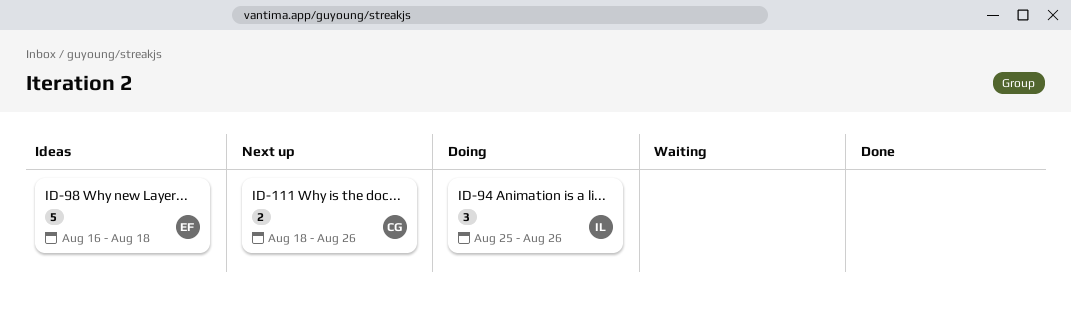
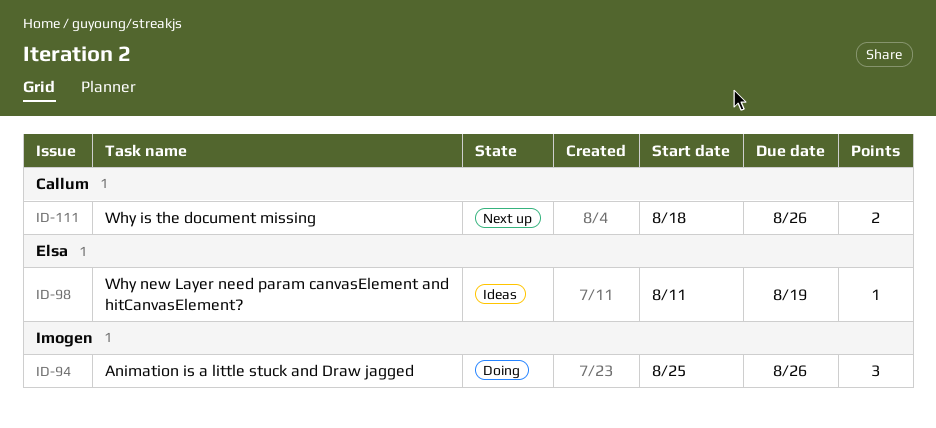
ID-98, estimate: 5 -> 1
ID-98, start: Aug 16 -> Aug 11
ID-98, due: Aug 18 -> Aug 19

